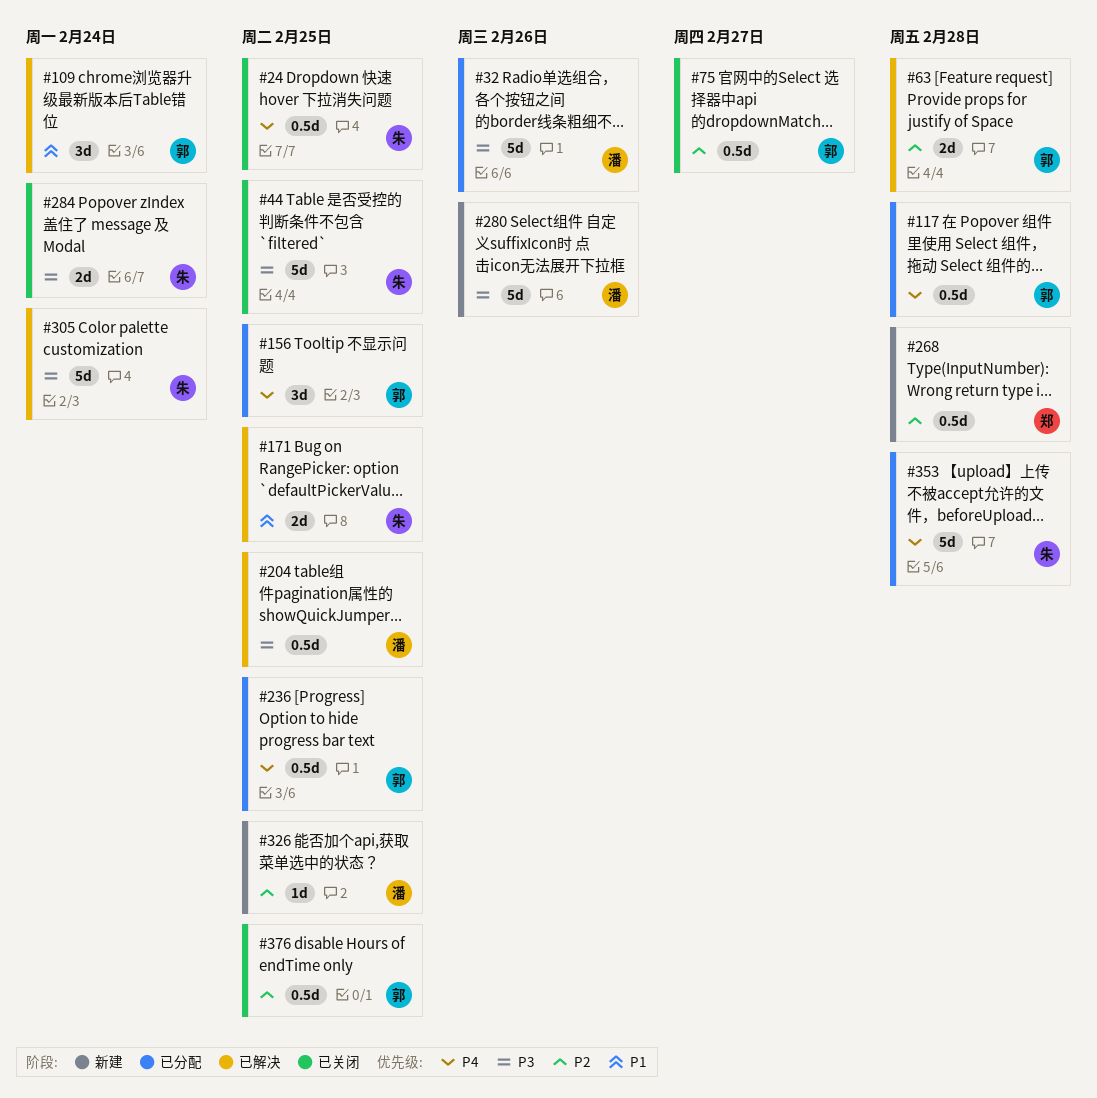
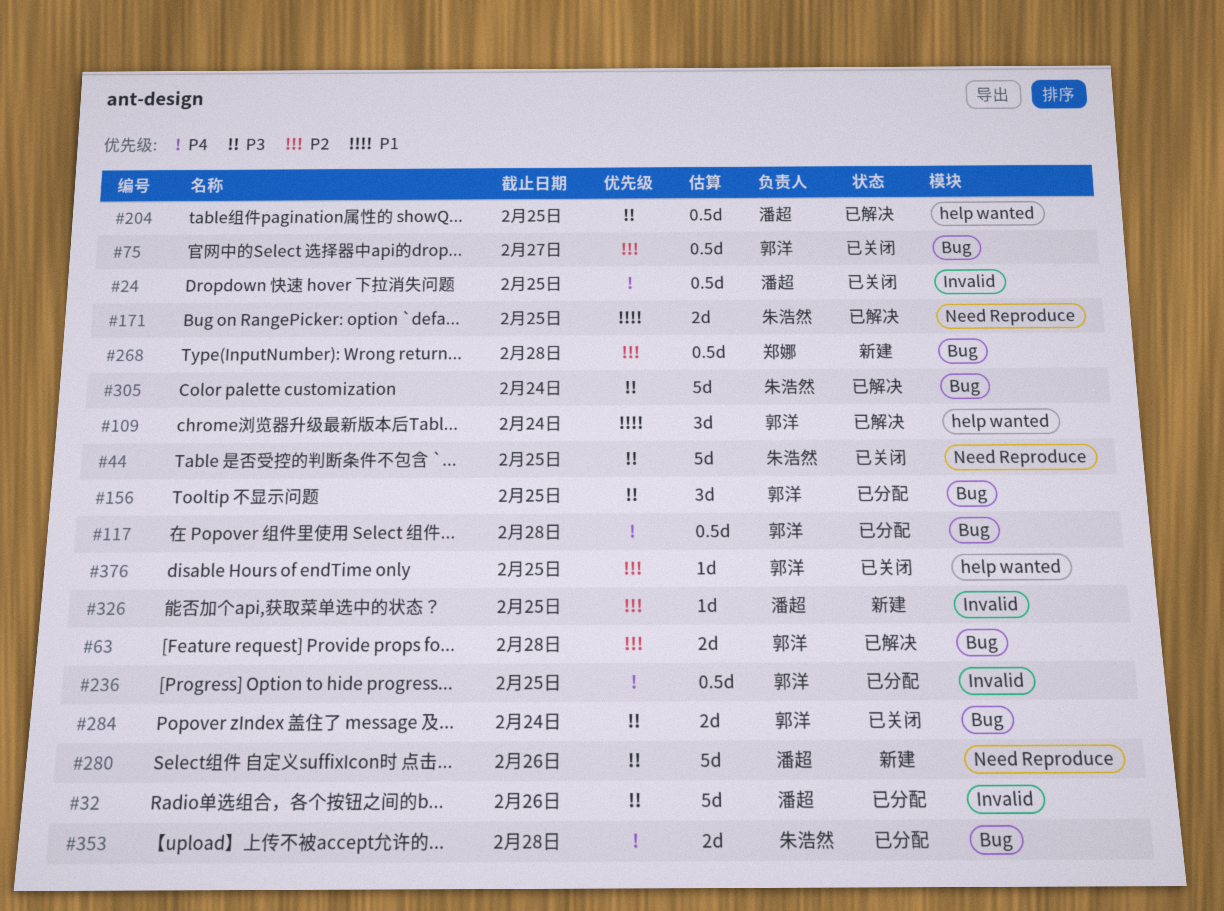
#24, owner: 朱浩然 -> 潘超
#156, priority: P4 -> P3
#284, owner: 朱浩然 -> 郭洋
#353, estimate: 5d -> 2d
#376, estimate: 0.5d -> 1d

